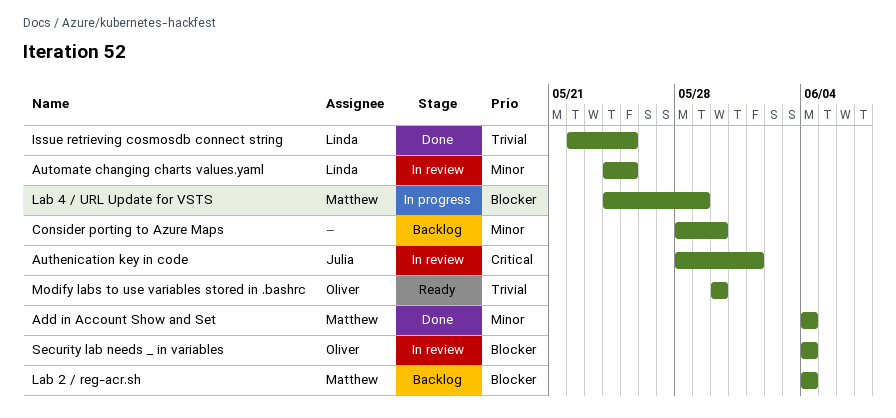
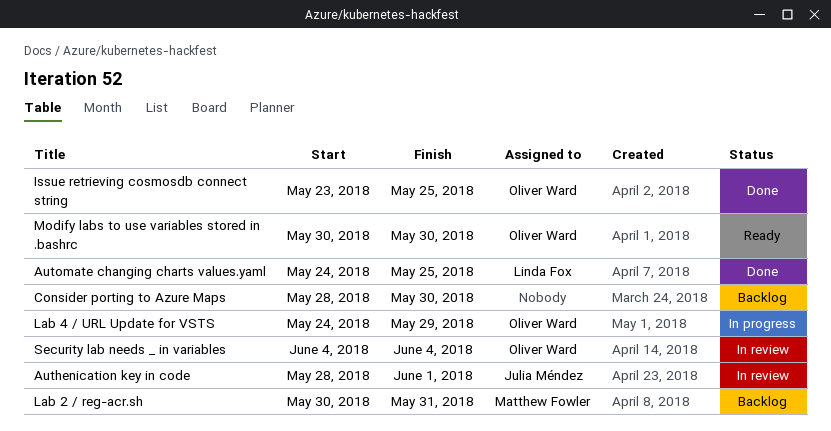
Add in Account Show and Set: present -> none
Automate changing charts values.yaml, status: In review -> Done
Issue retrieving cosmosdb connect string, owner: Linda Fox -> Oliver Ward
Issue retrieving cosmosdb connect string, start: May 22 -> May 23
Lab 2 / reg-acr.sh, start: Jun 4 -> May 30
Lab 2 / reg-acr.sh, due: Jun 4 -> May 31
Lab 4 / URL Update for VSTS, owner: Matthew Fowler -> Oliver Ward

